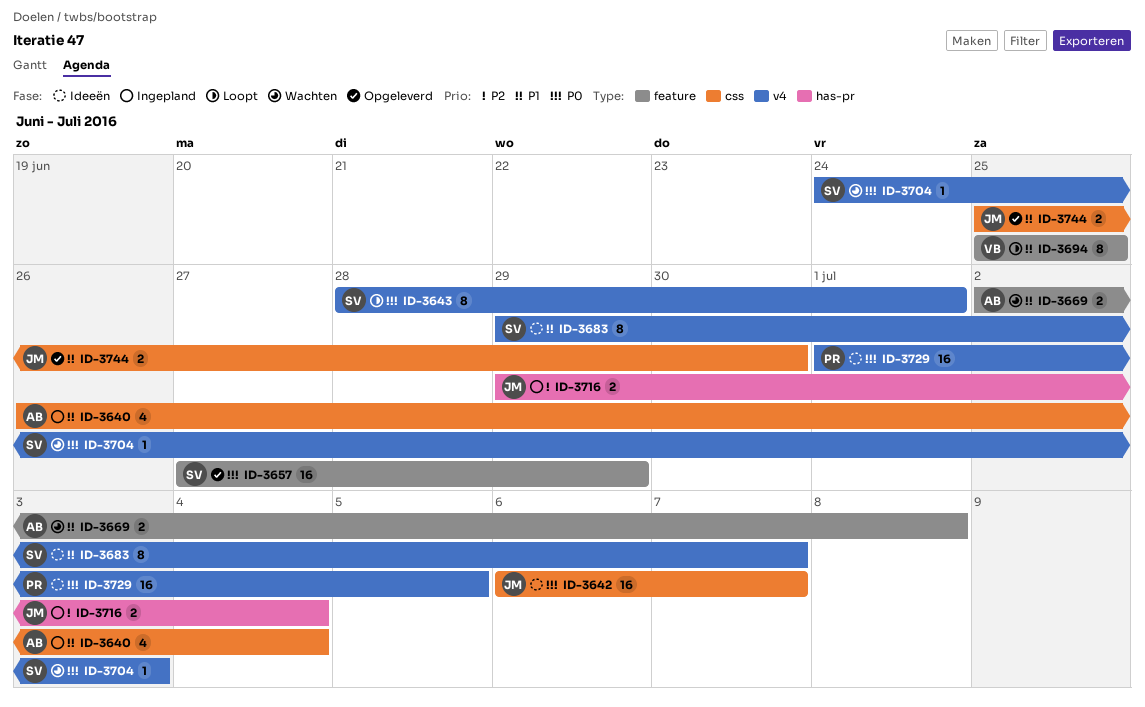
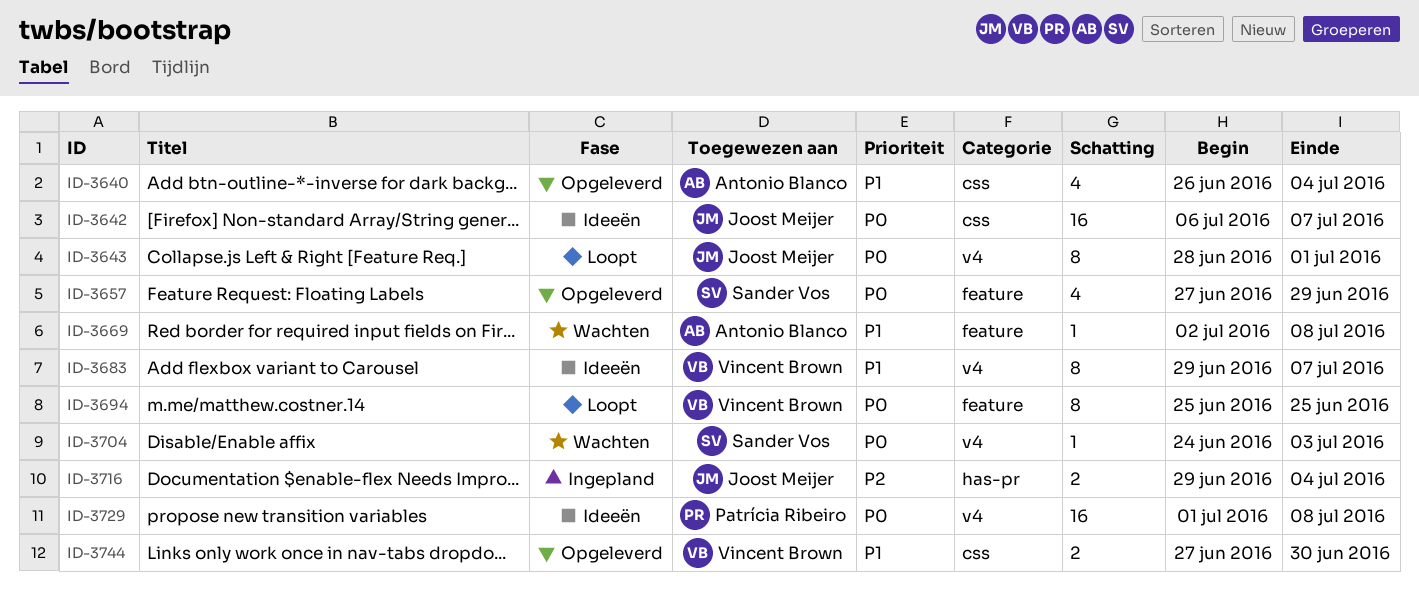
ID-3640, status: Ingepland -> Opgeleverd
ID-3643, owner: Sander Vos -> Joost Meijer
ID-3657, estimate: 16 -> 4
ID-3669, estimate: 2 -> 1
ID-3683, owner: Sander Vos -> Vincent Brown
ID-3694, priority: P1 -> P0
ID-3729, due: Jul 5 -> Jul 8
ID-3744, owner: Joost Meijer -> Vincent Brown
ID-3744, start: Jun 25 -> Jun 27

